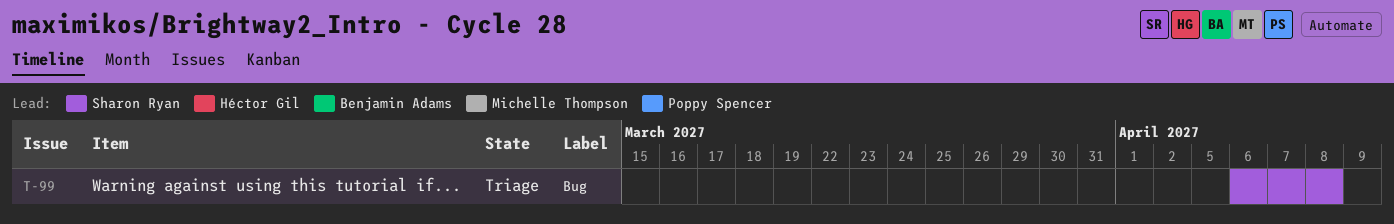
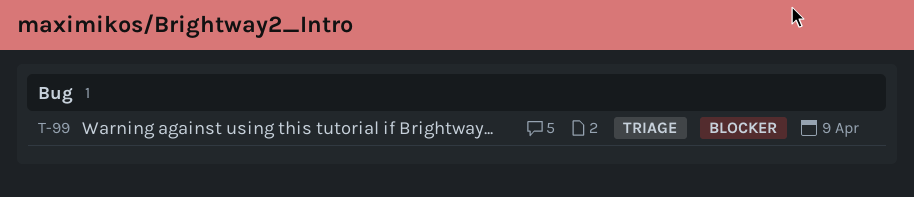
T-99, due: Apr 8 -> Apr 9

